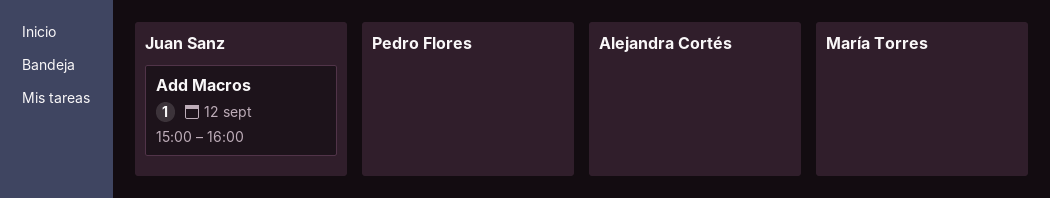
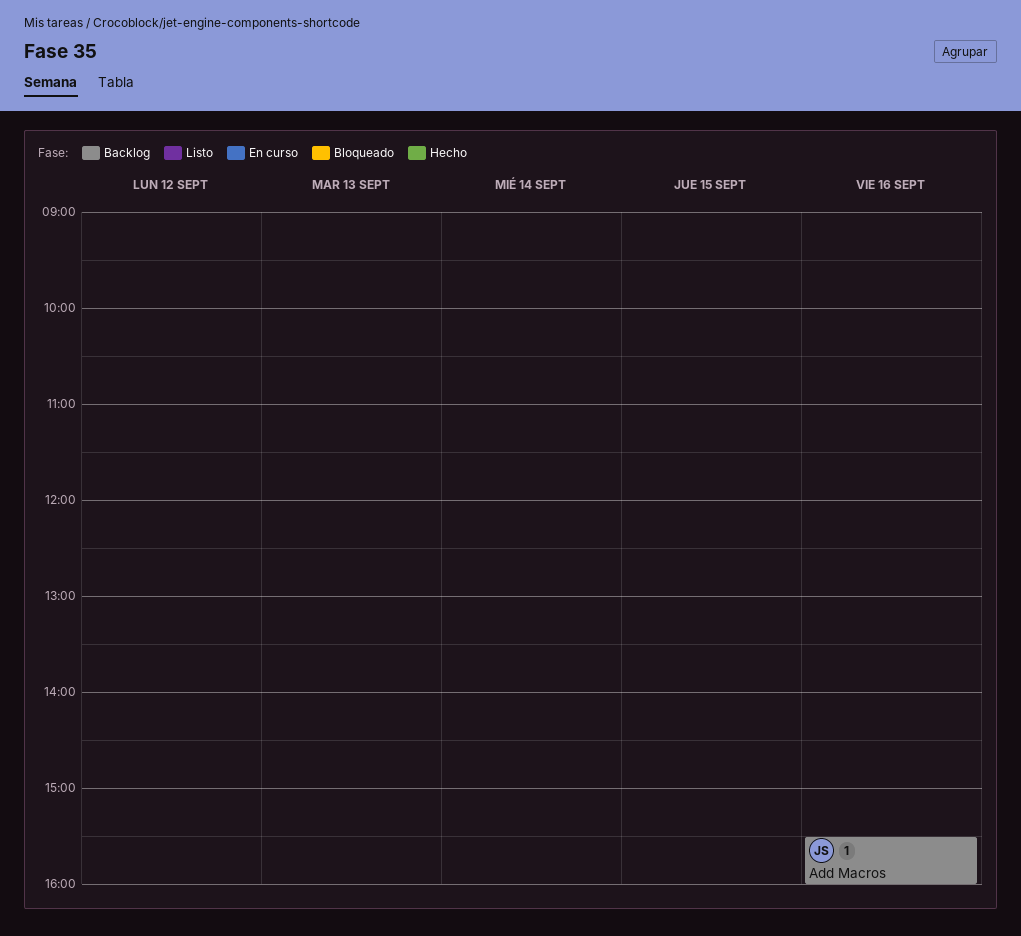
Add Macros, day: Sep 12 -> Sep 16
Add Macros, begins: 15:00 -> 15:30

